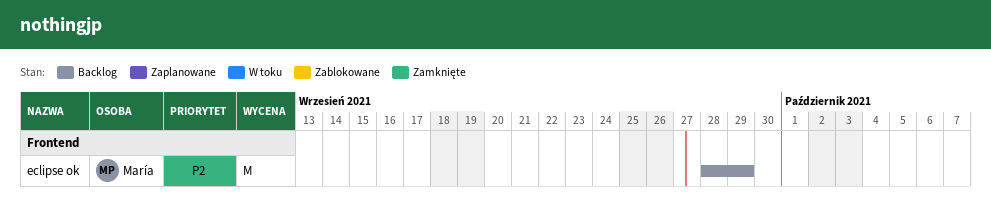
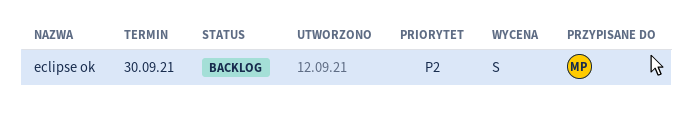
eclipse ok, estimate: M -> S
eclipse ok, due: Sep 29 -> Sep 30

